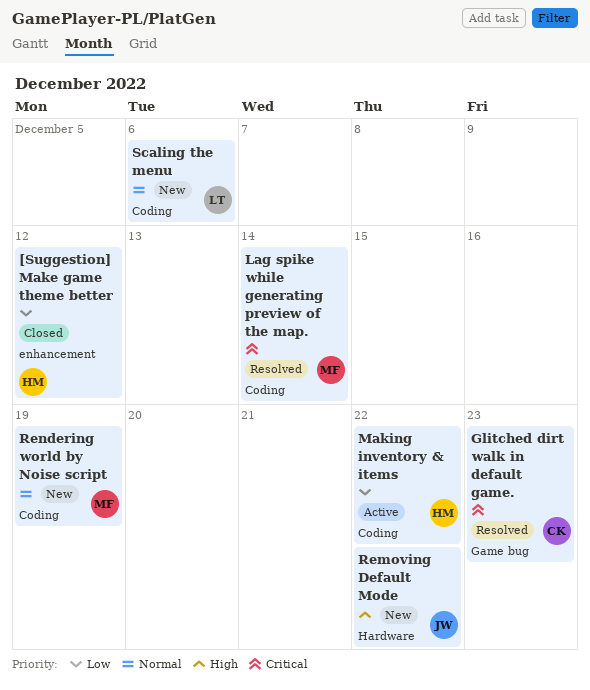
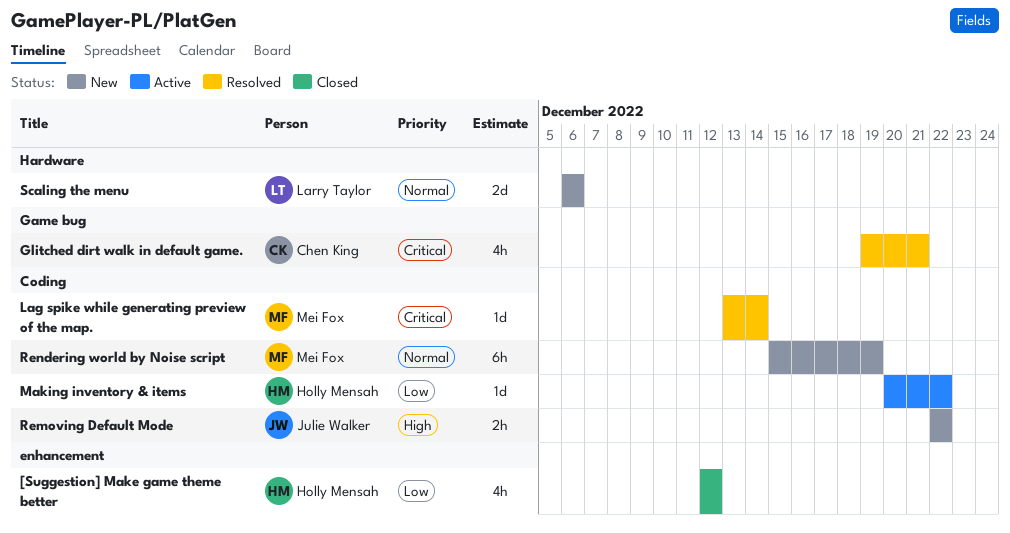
Glitched dirt walk in default game., due: Dec 23 -> Dec 21
Removing Default Mode, label: Hardware -> Coding
Scaling the menu, label: Coding -> Hardware

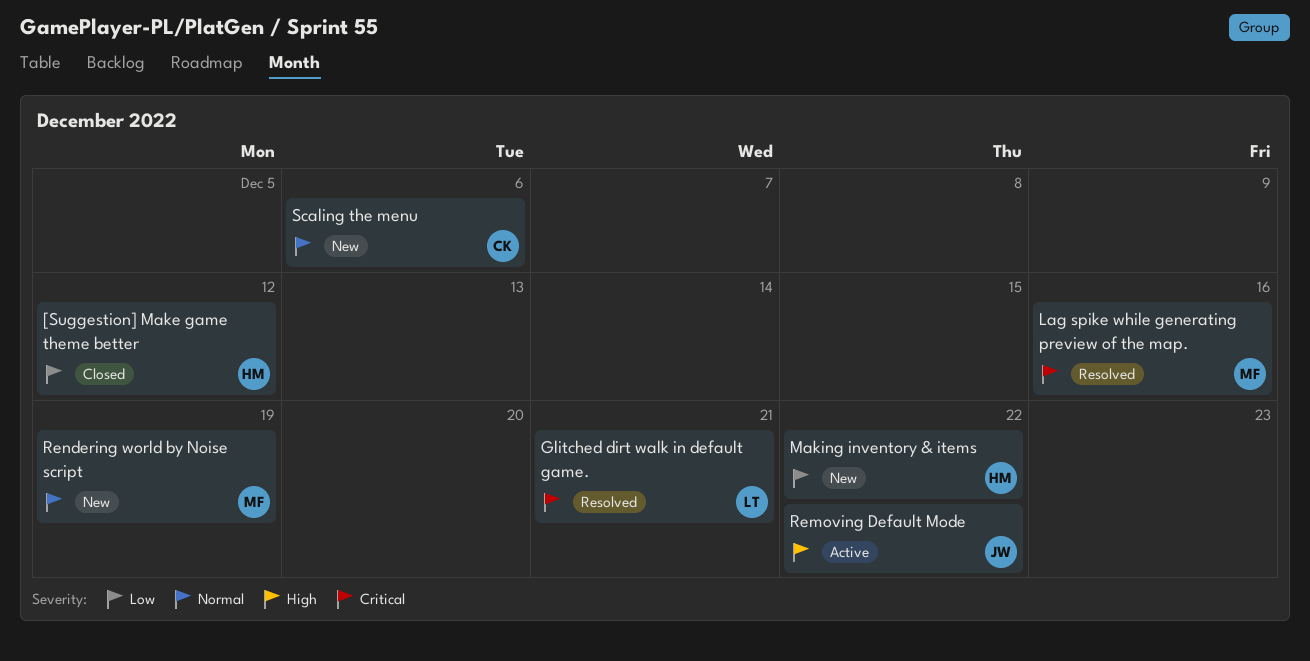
Glitched dirt walk in default game., owner: Chen King -> Larry Taylor
Lag spike while generating preview of the map., due: Dec 14 -> Dec 16
Making inventory & items, status: Active -> New
Removing Default Mode, status: New -> Active
Scaling the menu, owner: Larry Taylor -> Chen King

